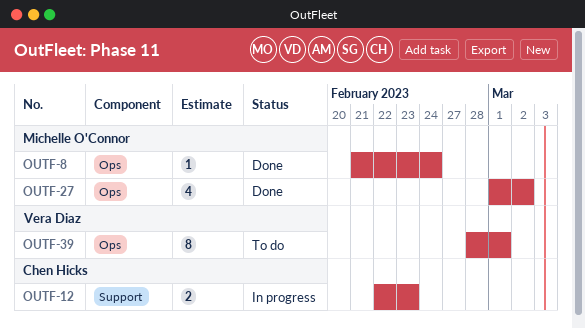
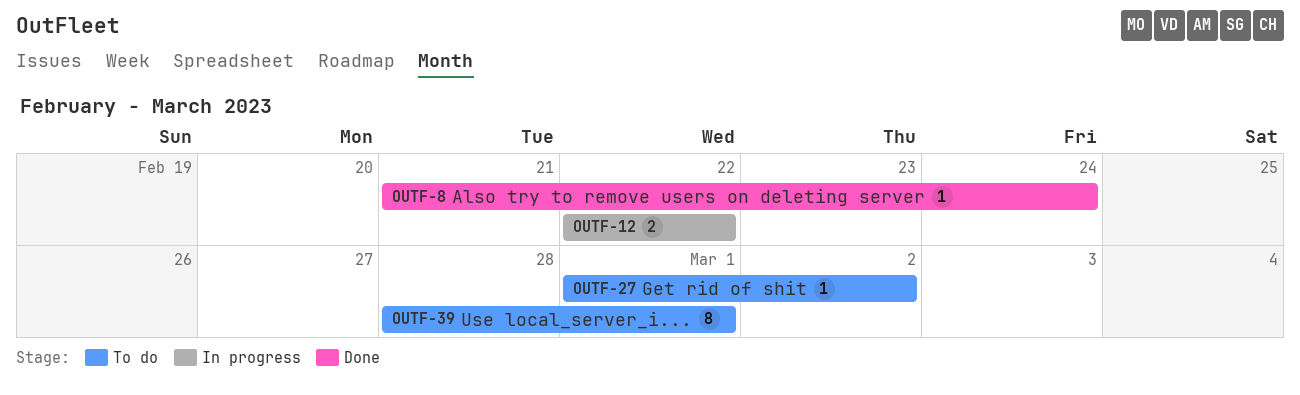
OUTF-12, due: Feb 23 -> Feb 22
OUTF-27, status: Done -> To do
OUTF-27, estimate: 4 -> 1

